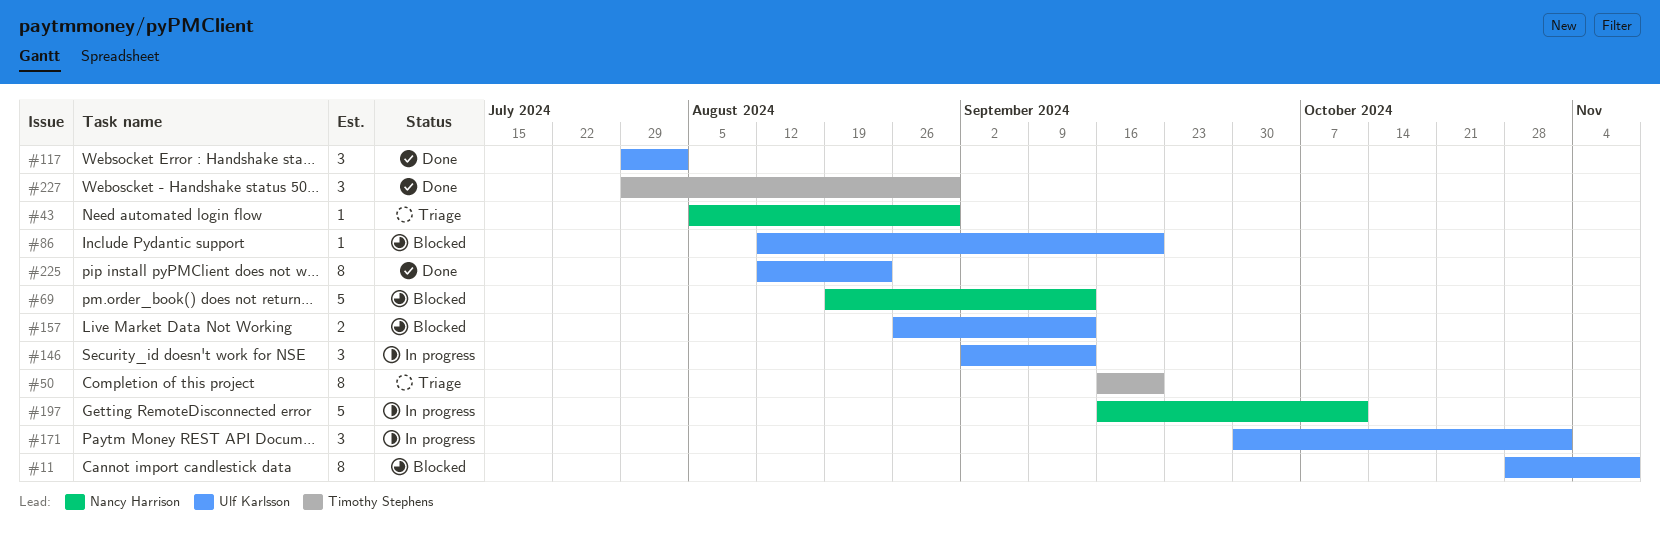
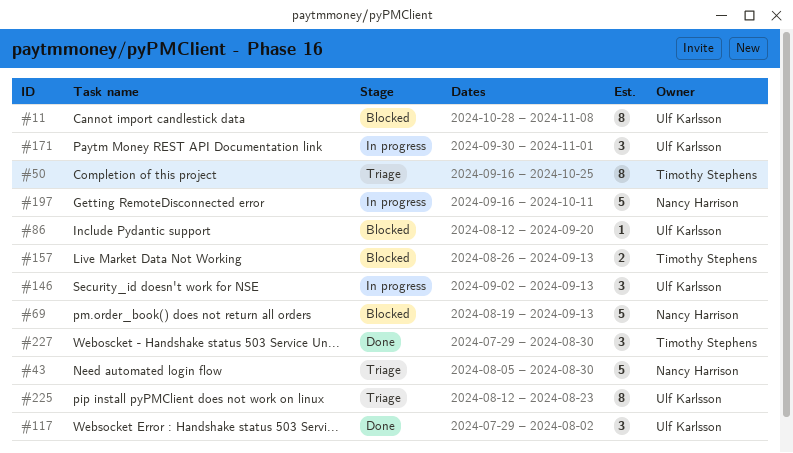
#43, estimate: 1 -> 5
#50, due: Sep 20 -> Oct 25
#157, owner: Ulf Karlsson -> Timothy Stephens
#225, status: Done -> Triage

